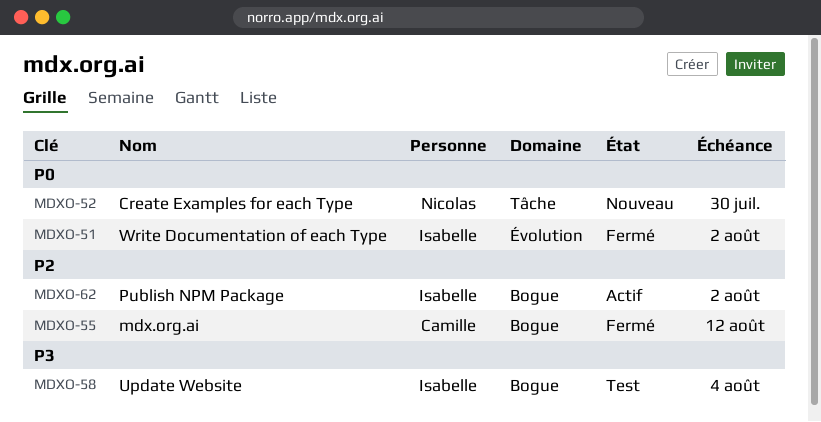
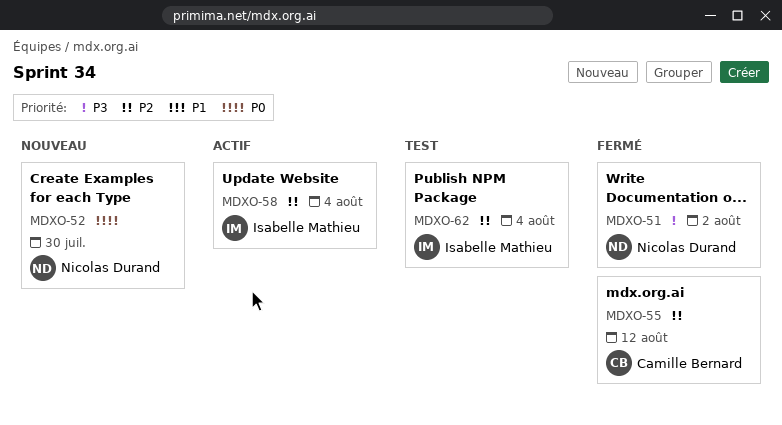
MDXO-51, owner: Isabelle Mathieu -> Nicolas Durand
MDXO-51, priority: P0 -> P3
MDXO-58, status: Test -> Actif
MDXO-58, priority: P3 -> P2
MDXO-62, status: Actif -> Test
MDXO-62, due: Aug 2 -> Aug 4

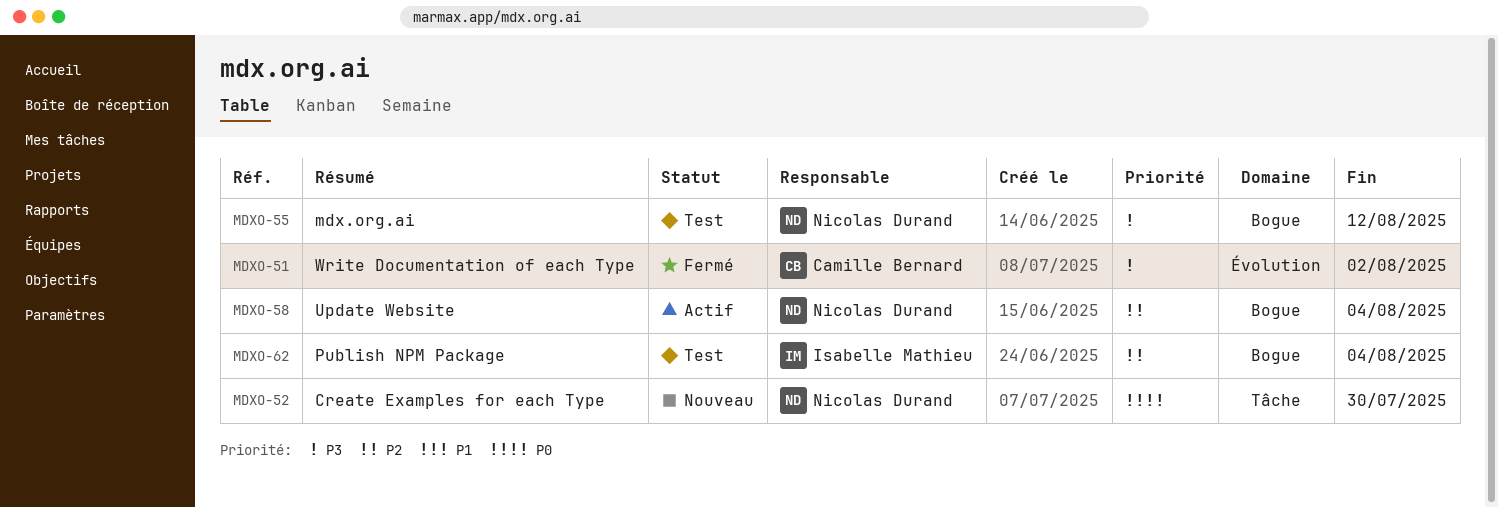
MDXO-51, owner: Nicolas Durand -> Camille Bernard
MDXO-55, status: Fermé -> Test
MDXO-55, owner: Camille Bernard -> Nicolas Durand
MDXO-55, priority: P2 -> P3
MDXO-58, owner: Isabelle Mathieu -> Nicolas Durand

